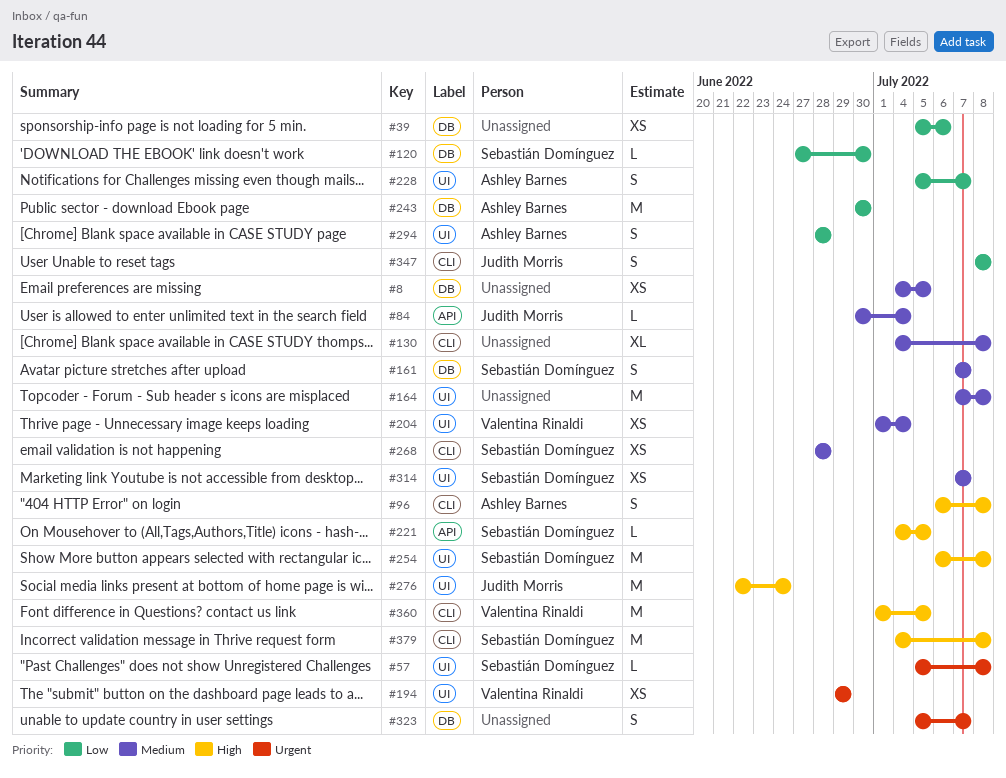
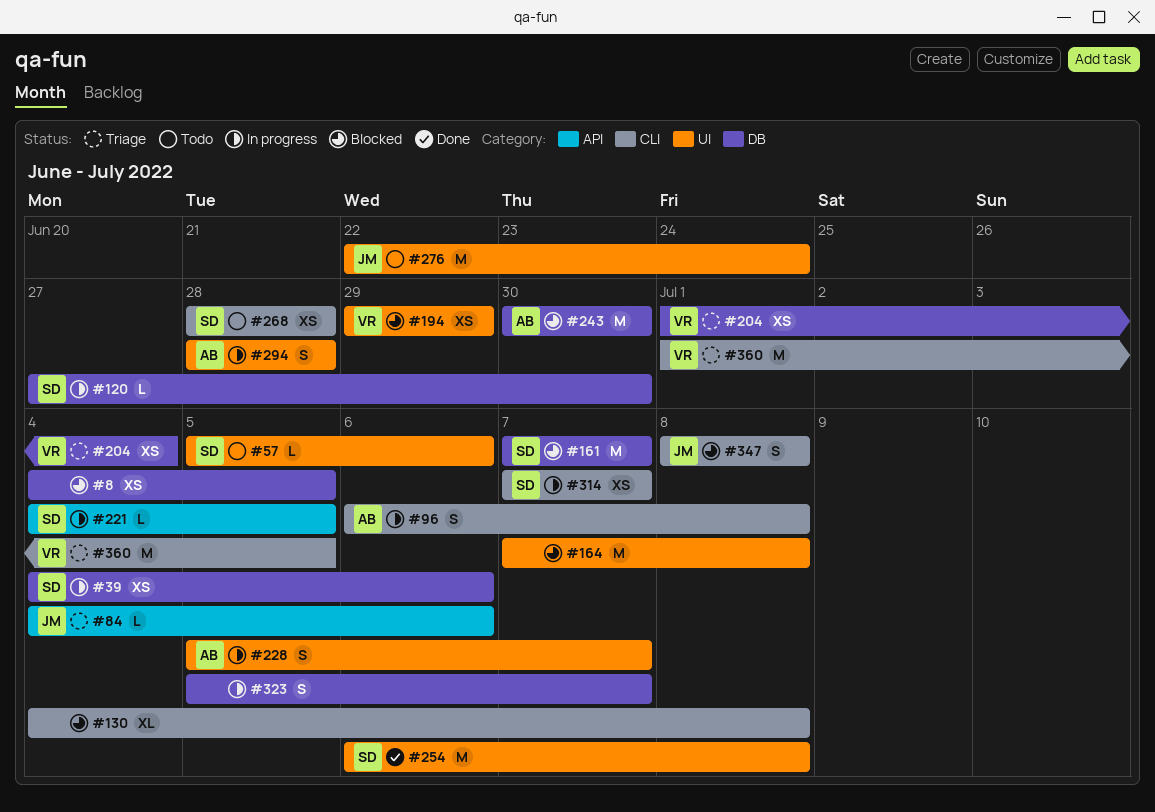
#39, owner: none -> Sebastián Domínguez
#39, start: Jul 5 -> Jul 4
#57, due: Jul 8 -> Jul 6
#84, start: Jun 30 -> Jul 4
#84, due: Jul 4 -> Jul 6
#161, estimate: S -> M
#204, label: UI -> DB
#314, label: UI -> CLI
#379: present -> none

